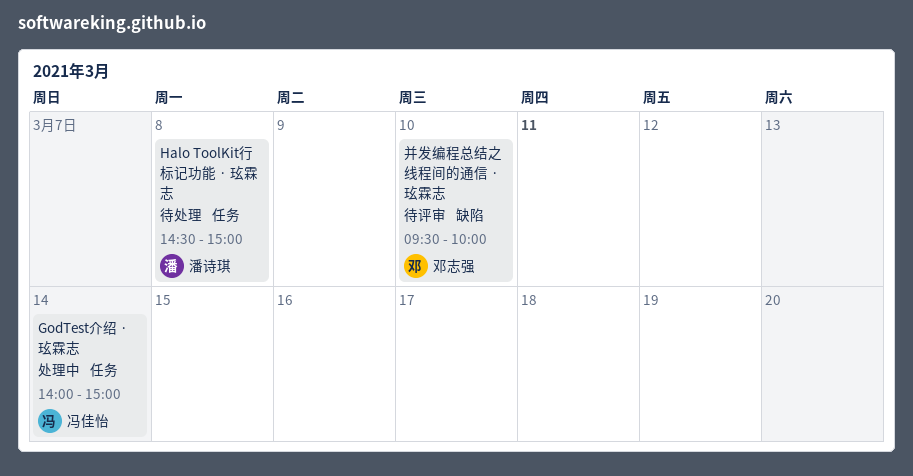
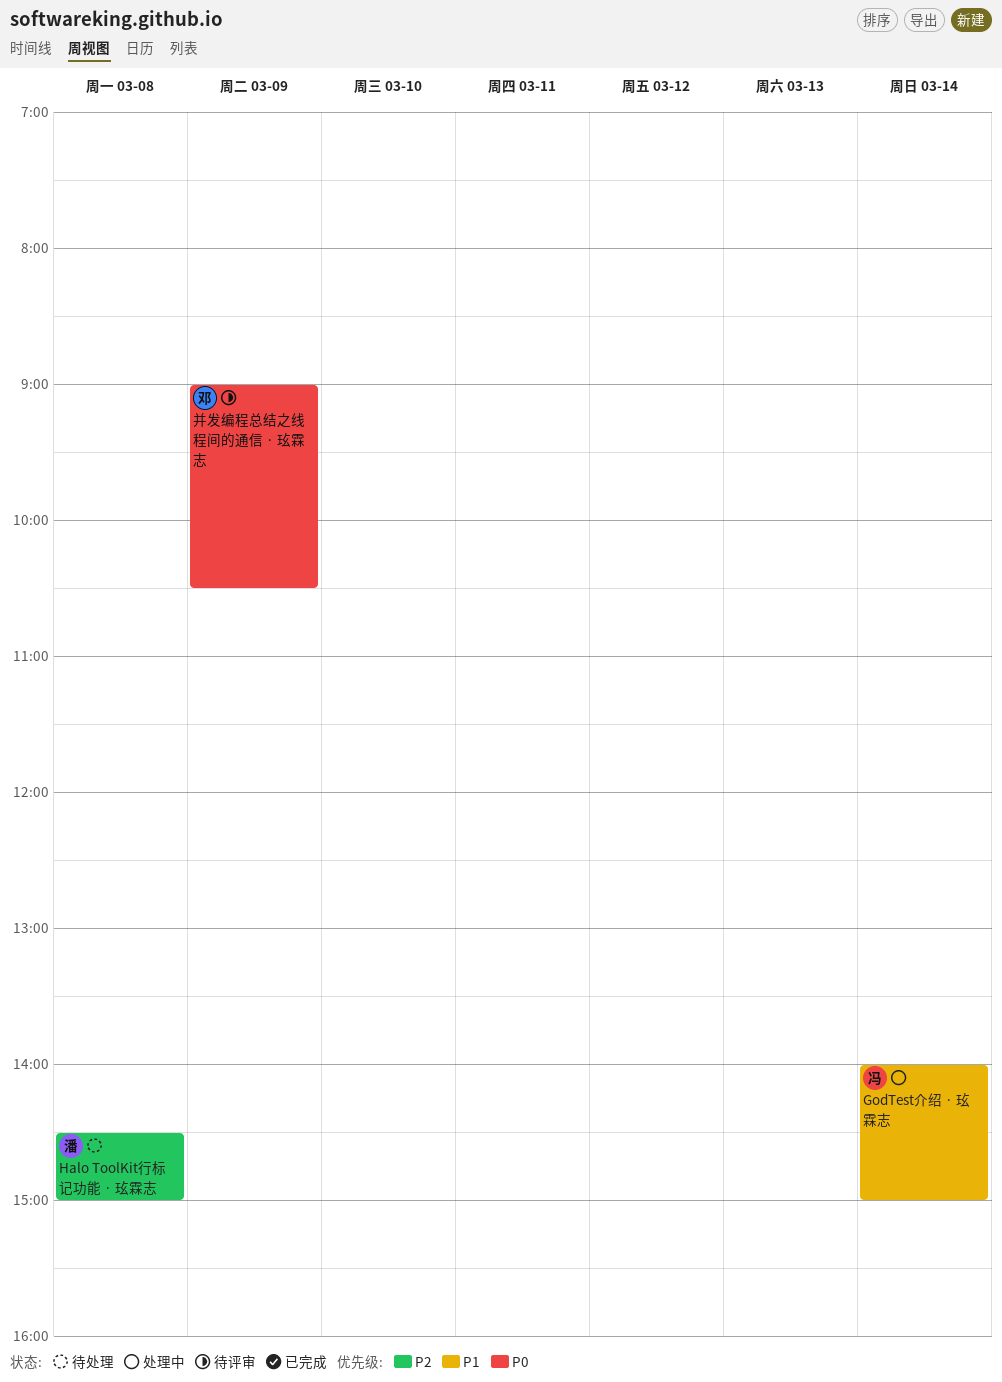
并发编程总结之线程间的通信 · 玹霖志, day: Mar 10 -> Mar 9
并发编程总结之线程间的通信 · 玹霖志, begins: 09:30 -> 09:00
并发编程总结之线程间的通信 · 玹霖志, ends: 10:00 -> 10:30

